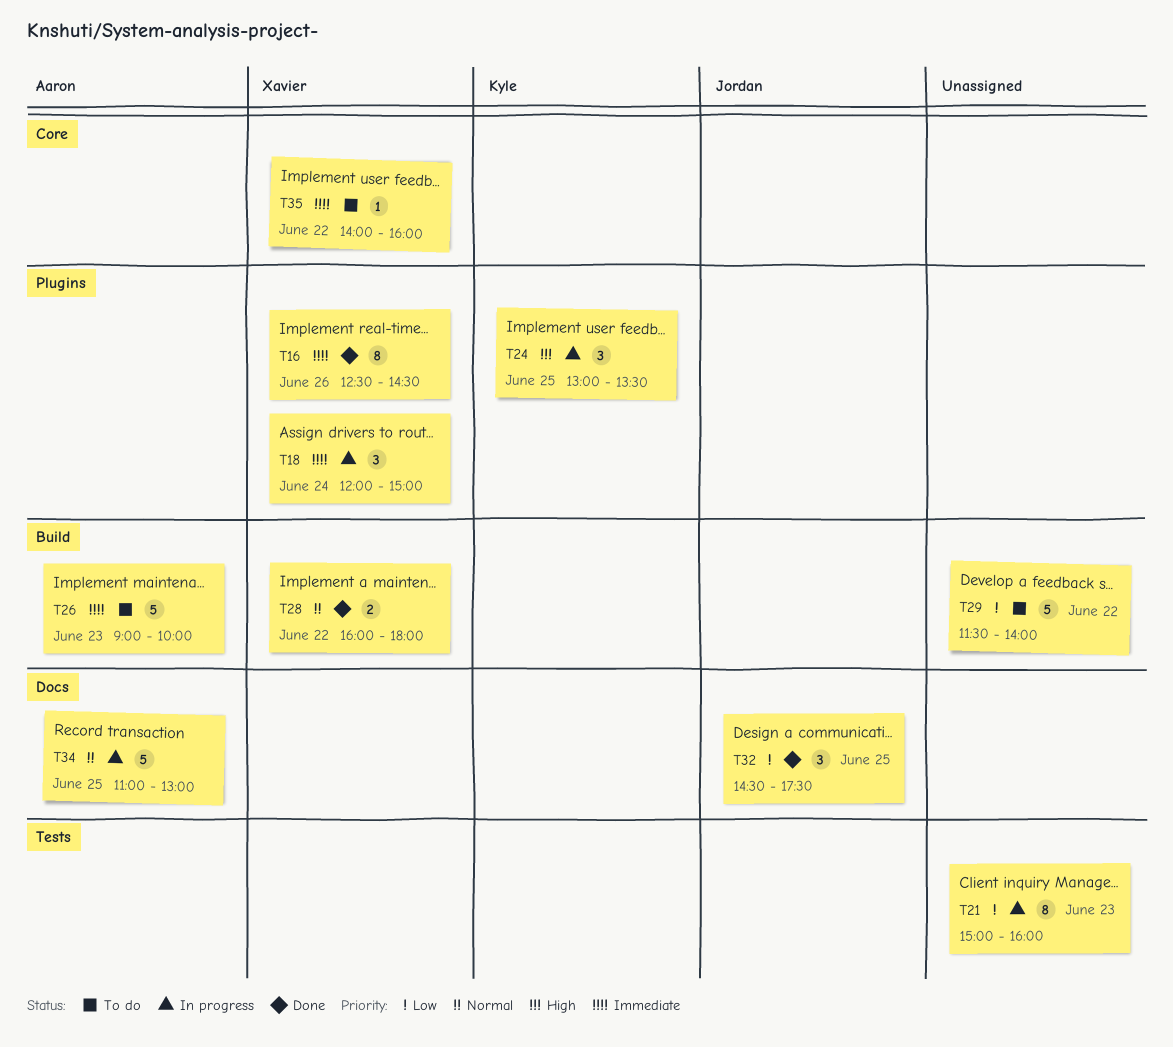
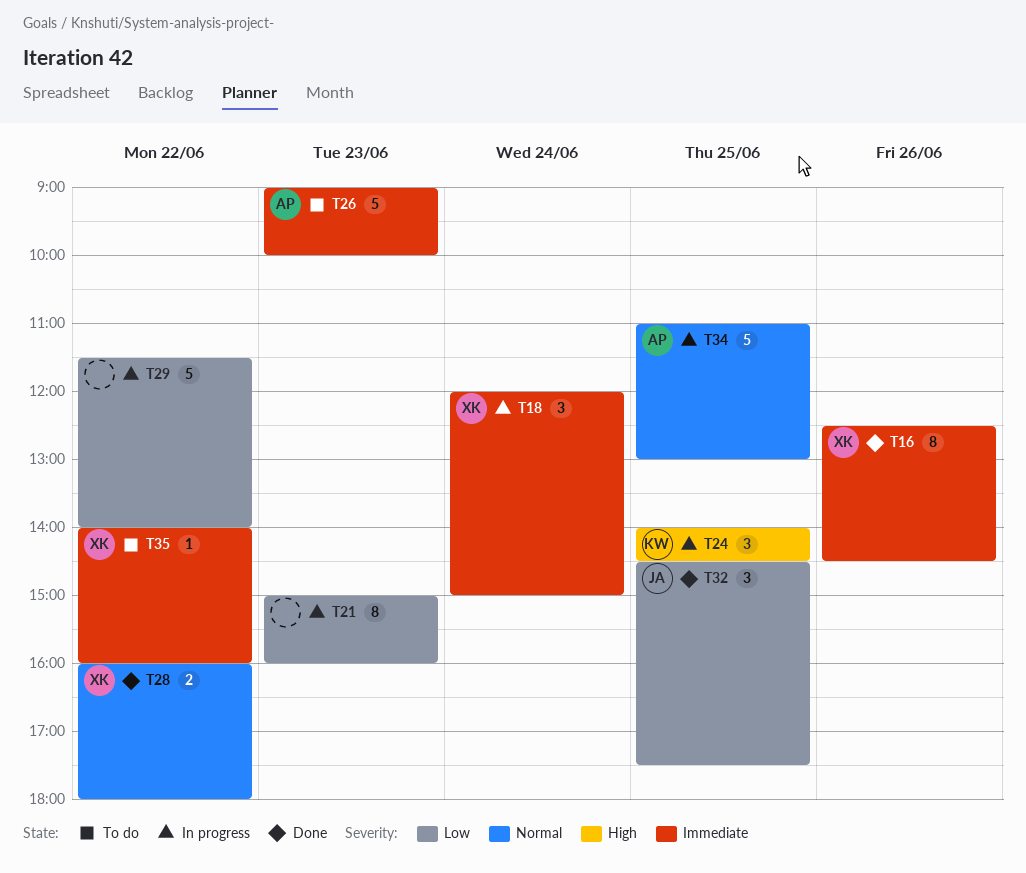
T24, begins: 13:00 -> 14:00
T24, ends: 13:30 -> 14:30
T29, status: To do -> In progress

